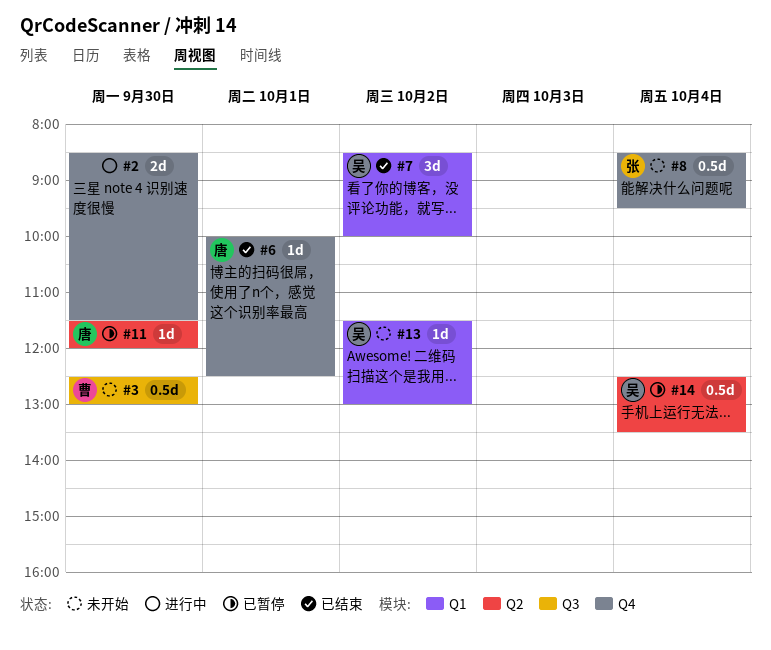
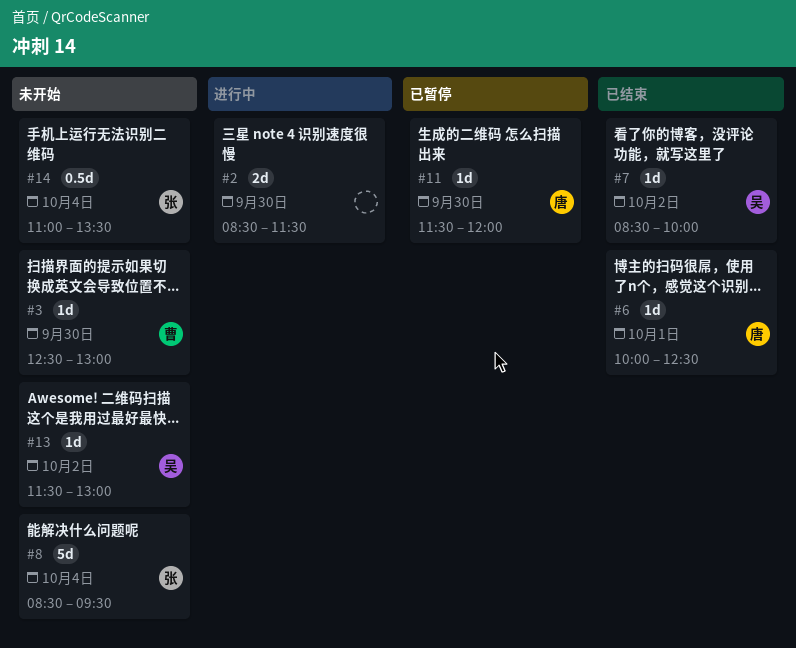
#3, estimate: 0.5d -> 1d
#7, estimate: 3d -> 1d
#8, estimate: 0.5d -> 5d
#14, status: 已暂停 -> 未开始
#14, owner: 吴 -> 张
#14, begins: 12:30 -> 11:00

